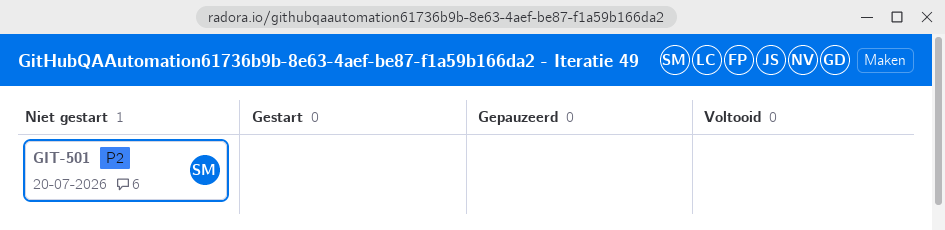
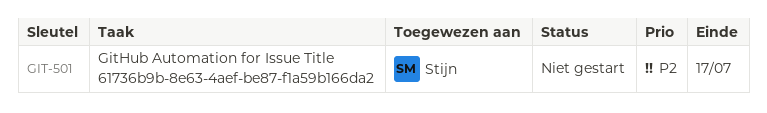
GIT-501, due: Jul 20 -> Jul 17

